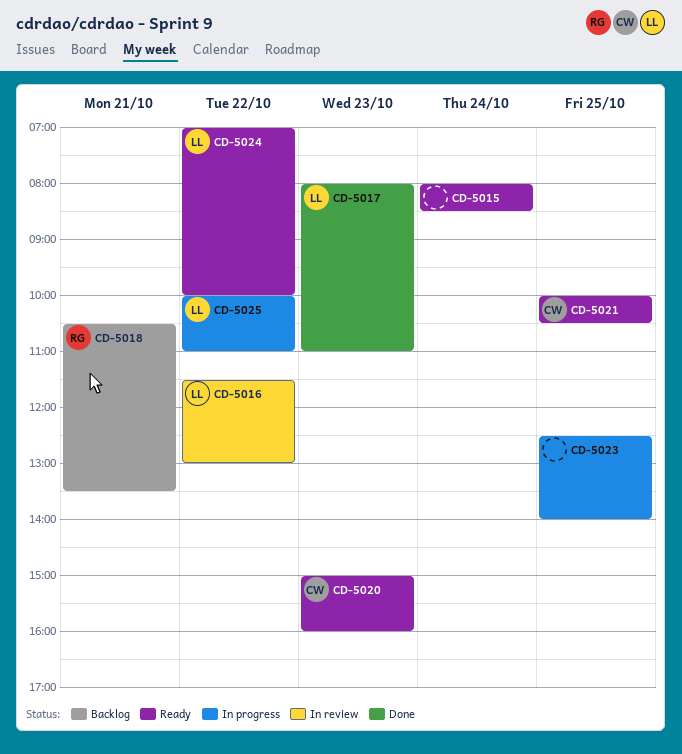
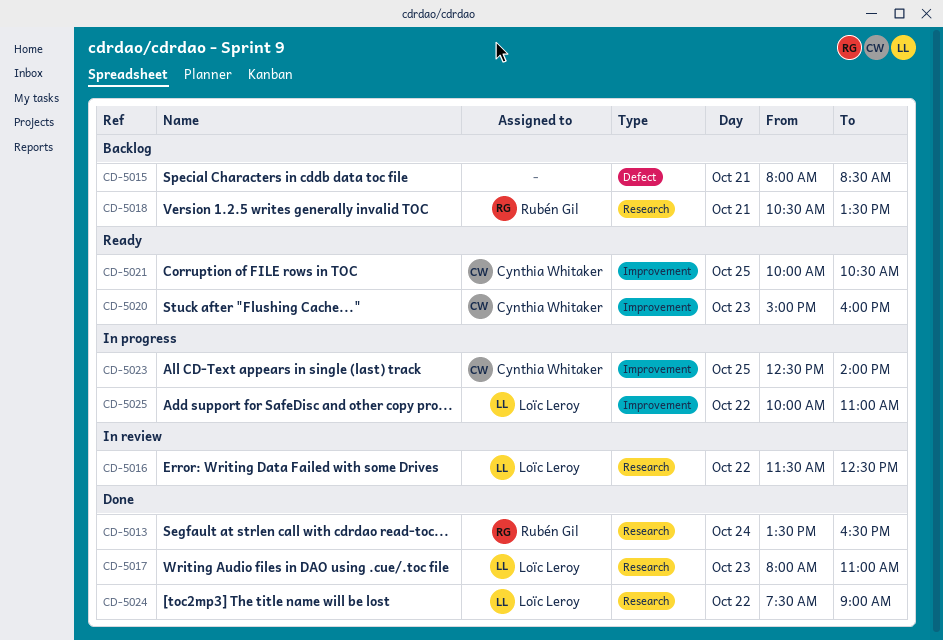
CD-5013: none -> present
CD-5015, status: Ready -> Backlog
CD-5015, day: Oct 24 -> Oct 21
CD-5016, ends: 13:00 -> 12:30
CD-5023, owner: none -> Cynthia Whitaker
CD-5024, status: Ready -> Done
CD-5024, begins: 07:00 -> 07:30
CD-5024, ends: 10:00 -> 09:00

